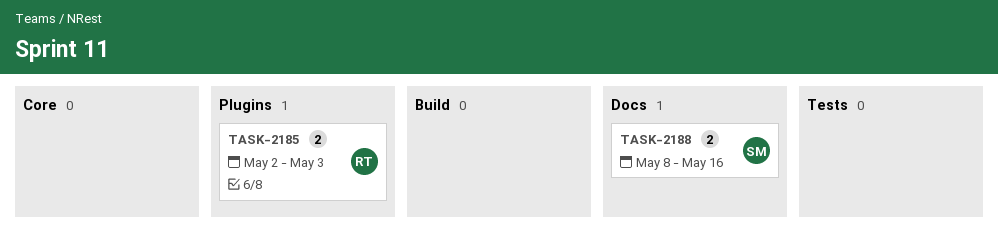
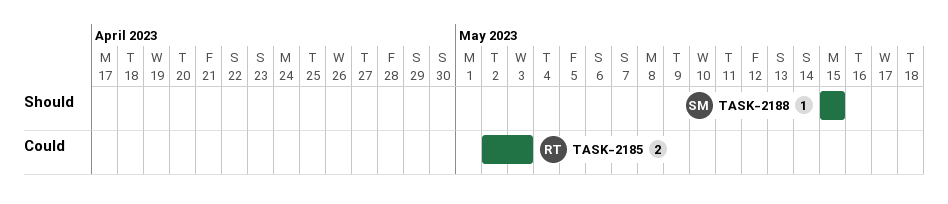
TASK-2188, estimate: 2 -> 1
TASK-2188, start: May 8 -> May 15
TASK-2188, due: May 16 -> May 15

